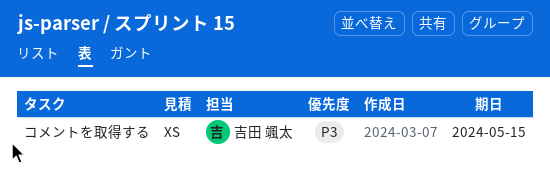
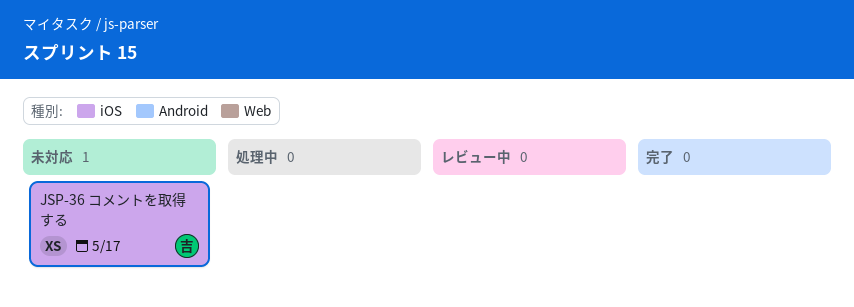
コメントを取得する, due: May 15 -> May 17

